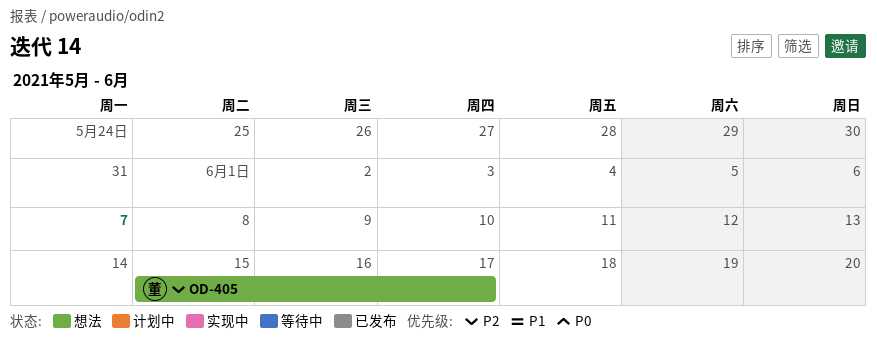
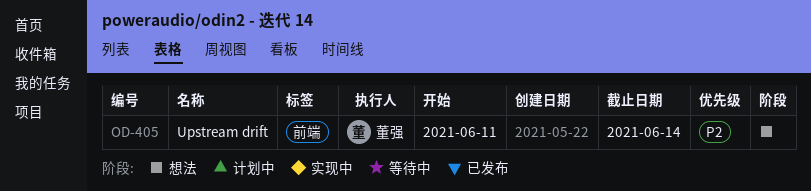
OD-405, start: Jun 15 -> Jun 11
OD-405, due: Jun 17 -> Jun 14

